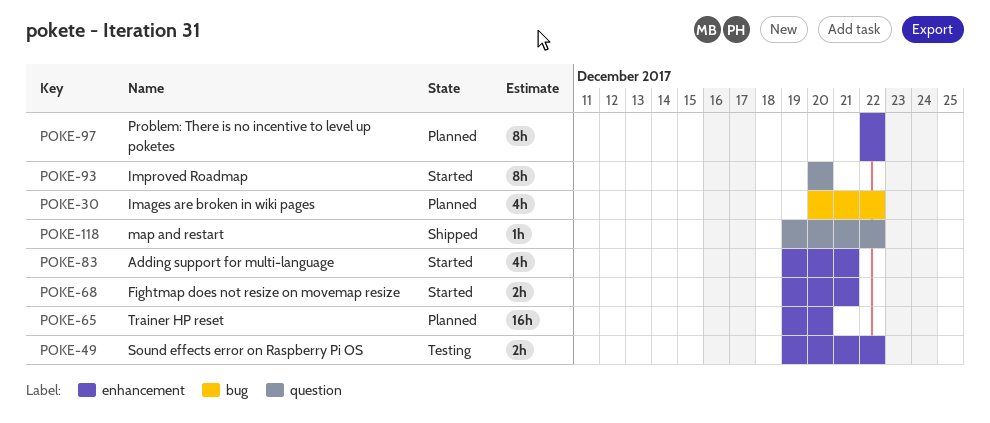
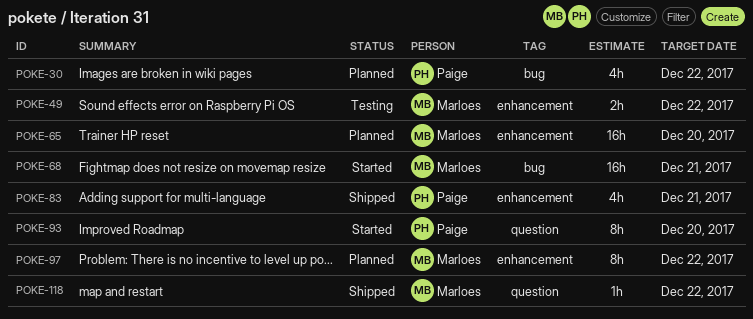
POKE-68, label: enhancement -> bug
POKE-68, estimate: 2h -> 16h
POKE-83, status: Started -> Shipped

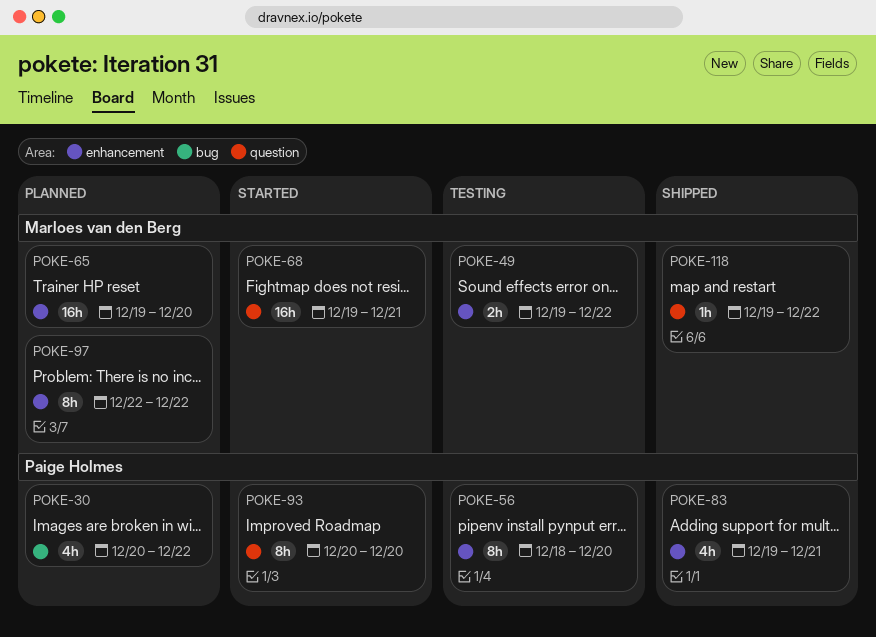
POKE-56: none -> present
POKE-68, label: bug -> question

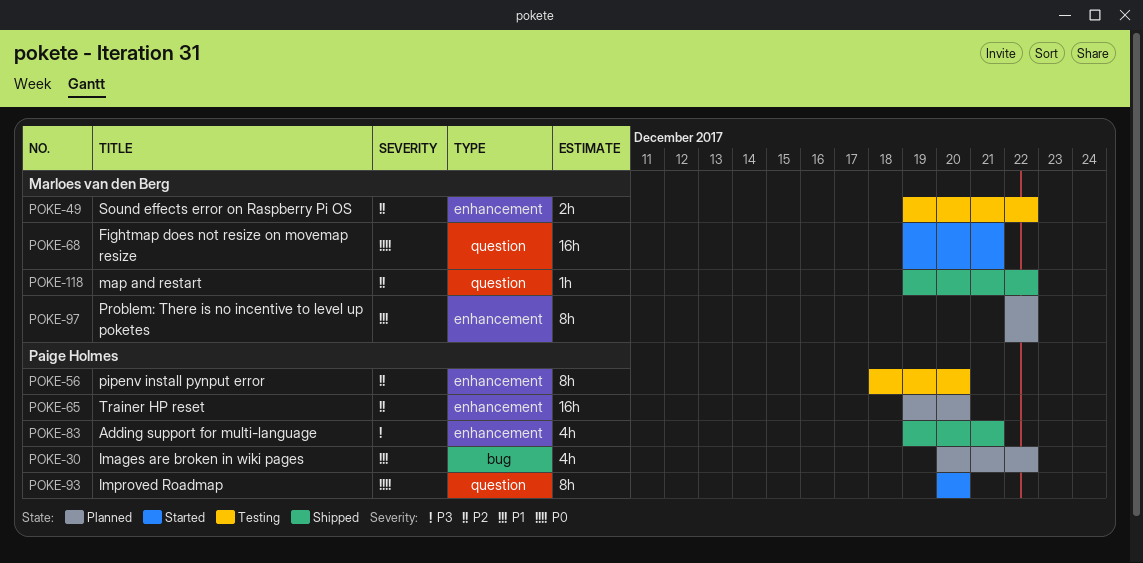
POKE-65, owner: Marloes van den Berg -> Paige Holmes

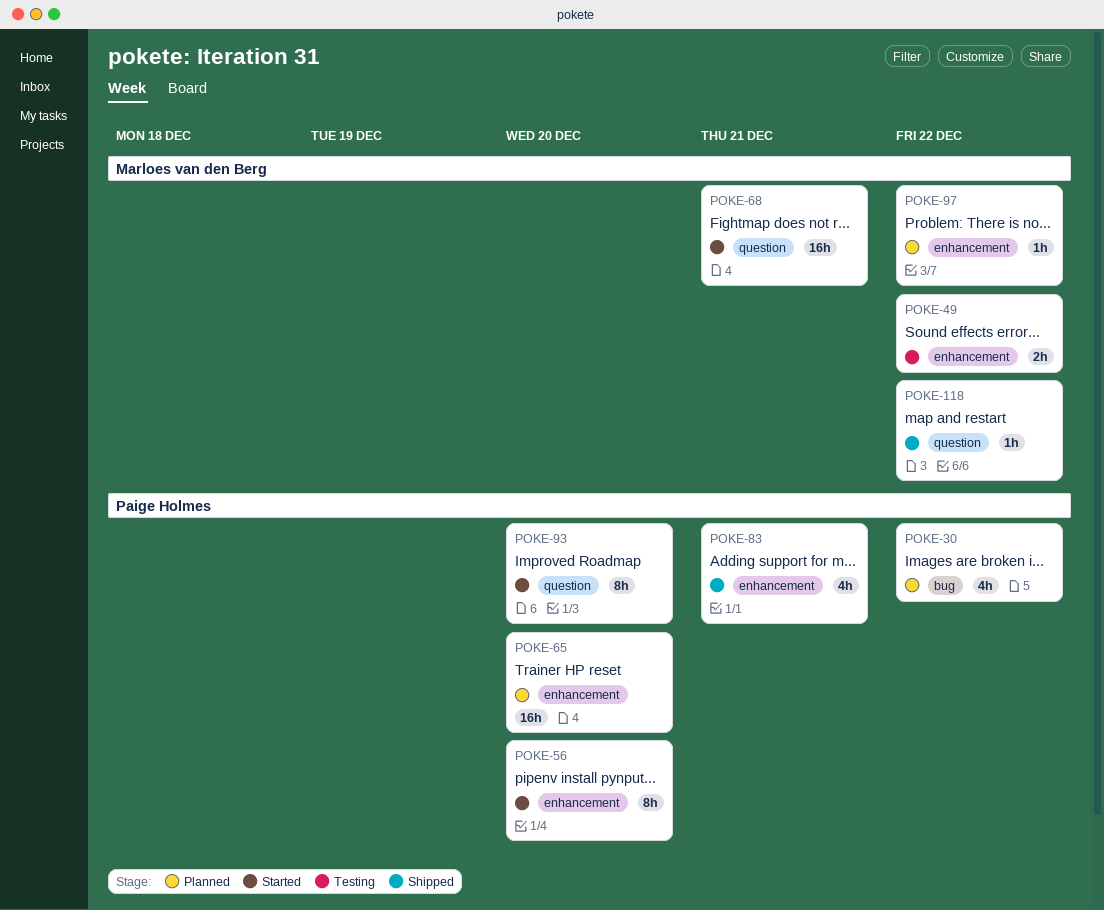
POKE-56, status: Testing -> Started
POKE-97, estimate: 8h -> 1h

